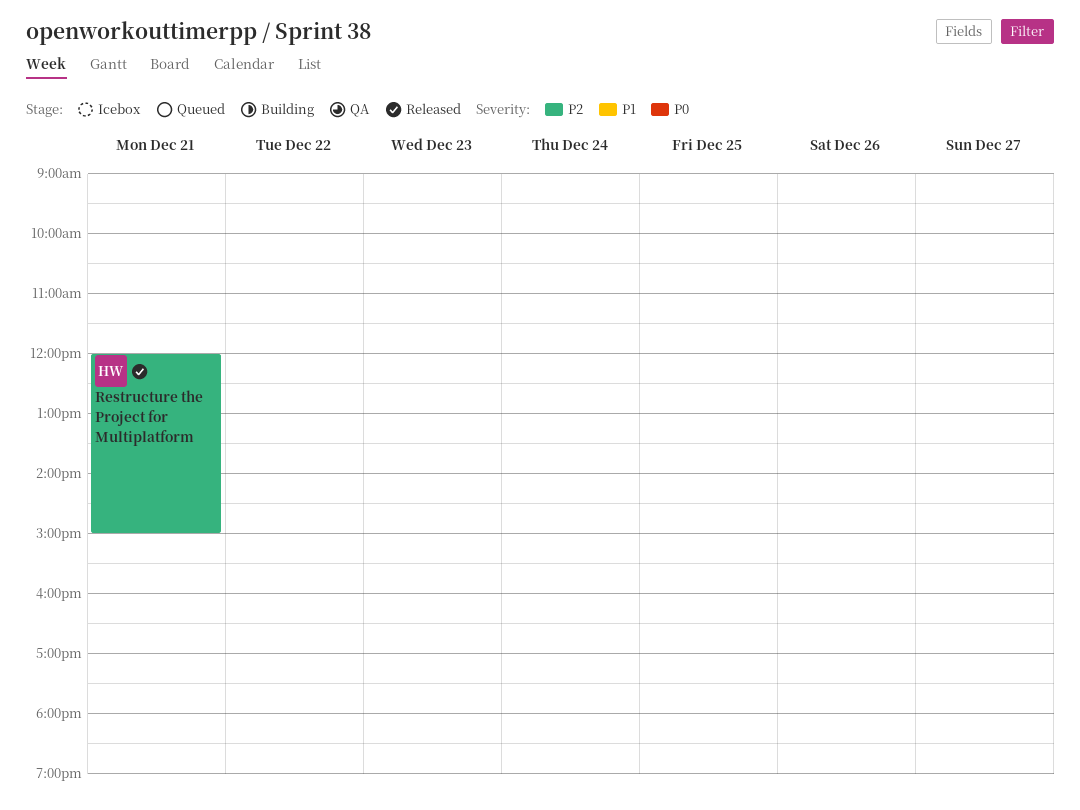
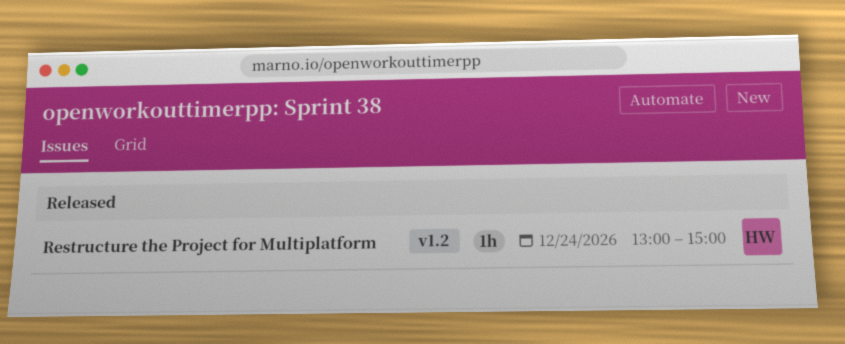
Restructure the Project for Multiplatform, day: Dec 21 -> Dec 24
Restructure the Project for Multiplatform, begins: 12:00 -> 13:00

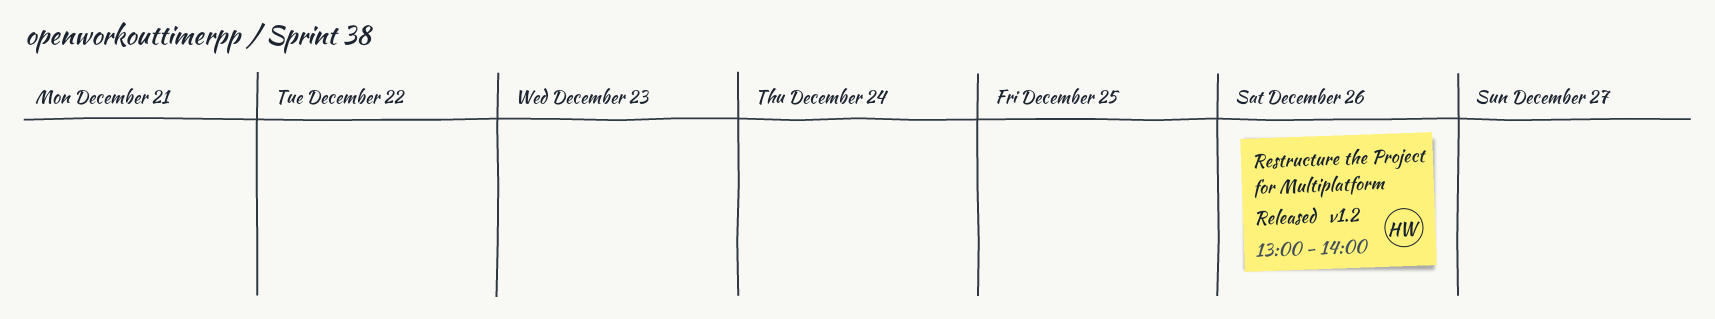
Restructure the Project for Multiplatform, day: Dec 24 -> Dec 26
Restructure the Project for Multiplatform, ends: 15:00 -> 14:00

